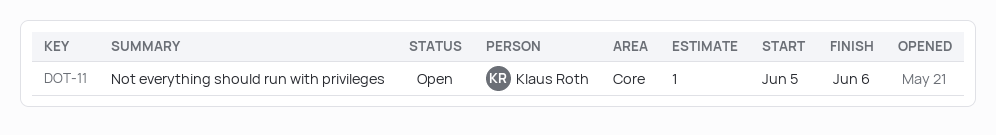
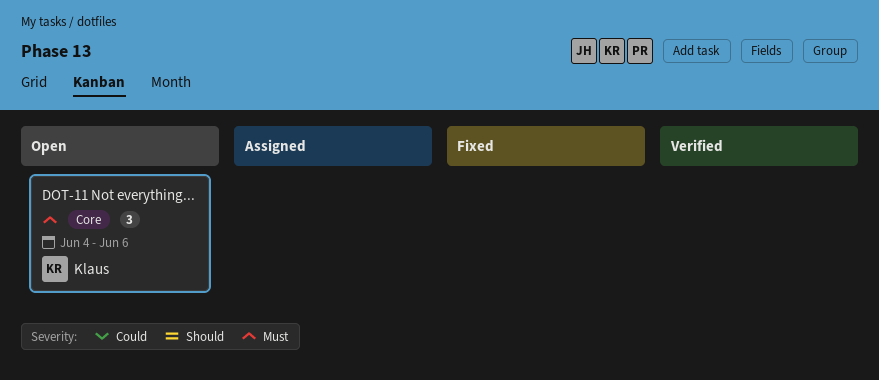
DOT-11, estimate: 1 -> 3
DOT-11, start: Jun 5 -> Jun 4

